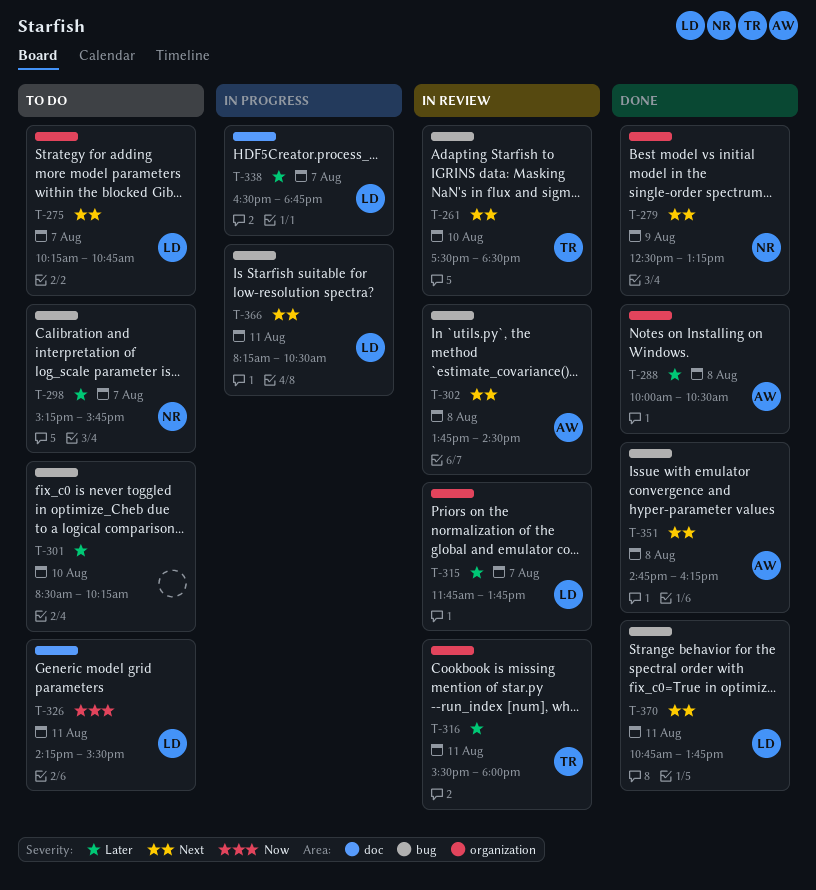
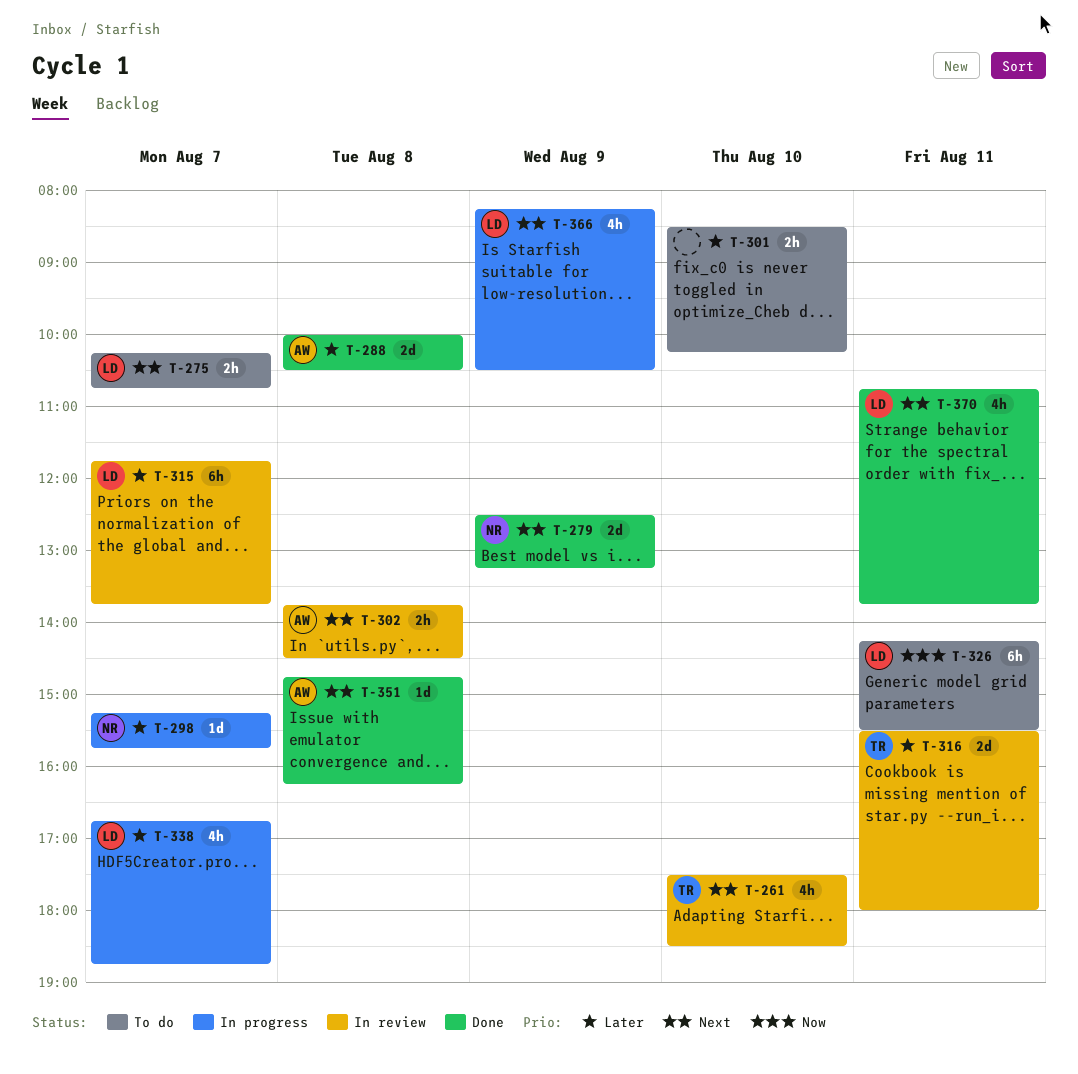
T-298, status: To do -> In progress
T-338, begins: 16:30 -> 16:45
T-366, day: Aug 11 -> Aug 9

